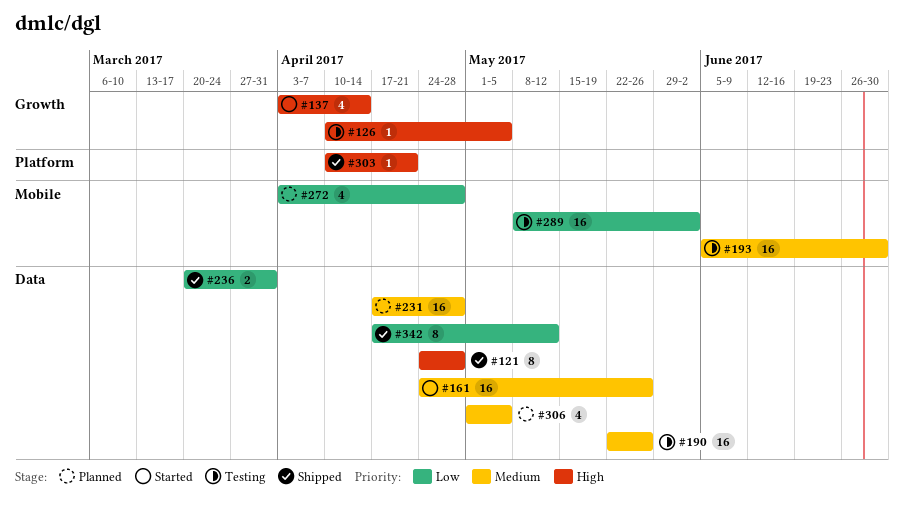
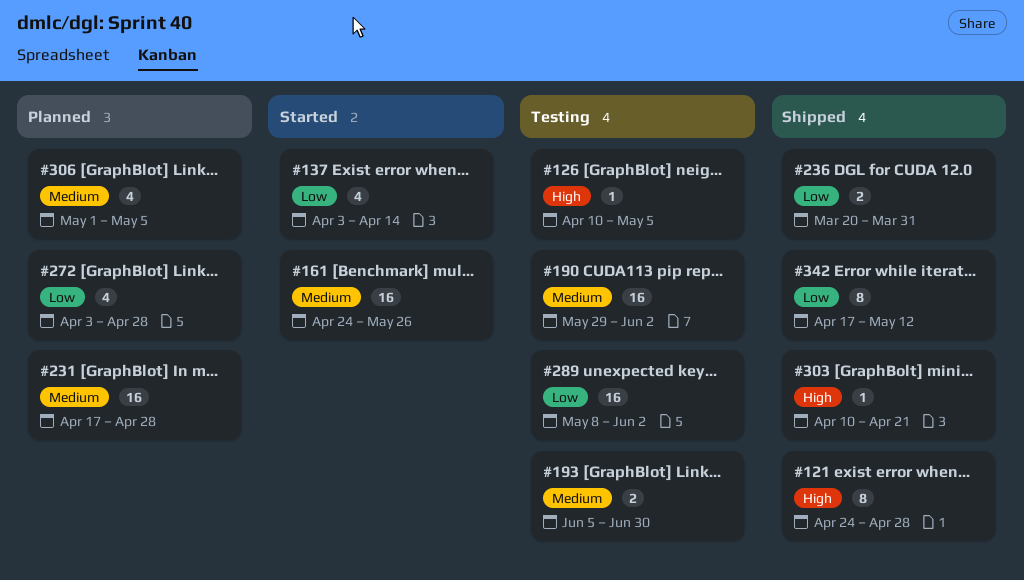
#137, priority: High -> Low
#190, start: May 22 -> May 29
#190, due: May 26 -> Jun 2
#193, estimate: 16 -> 2

